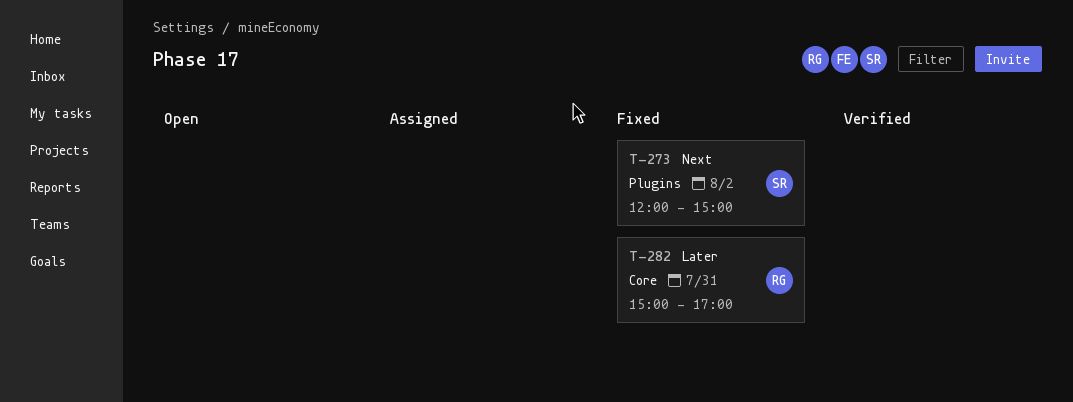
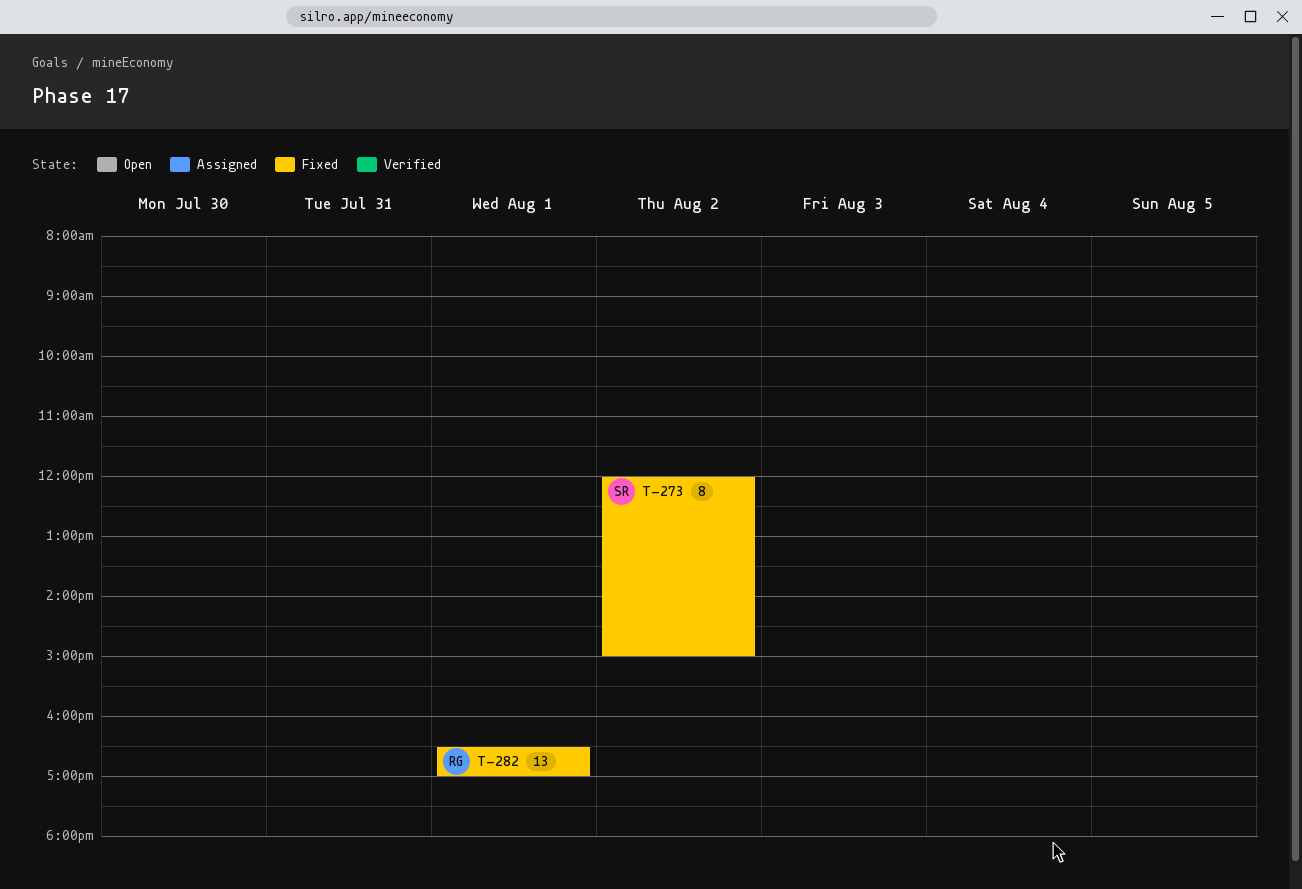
T-282, day: Jul 31 -> Aug 1
T-282, begins: 15:00 -> 16:30

